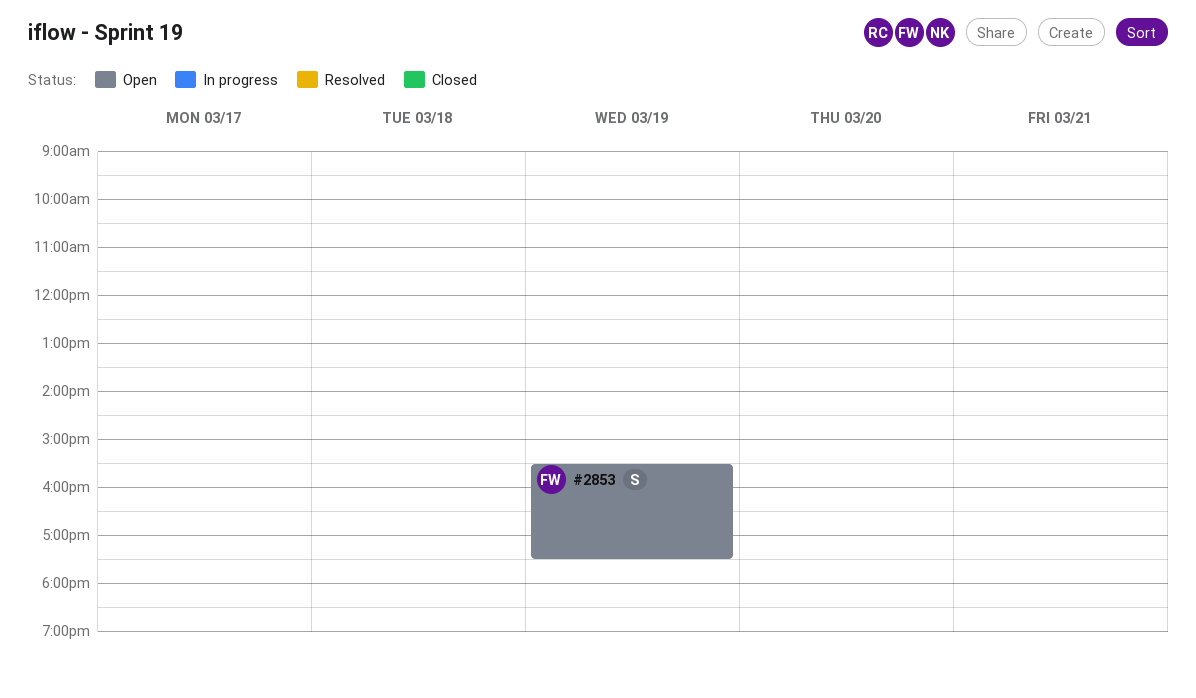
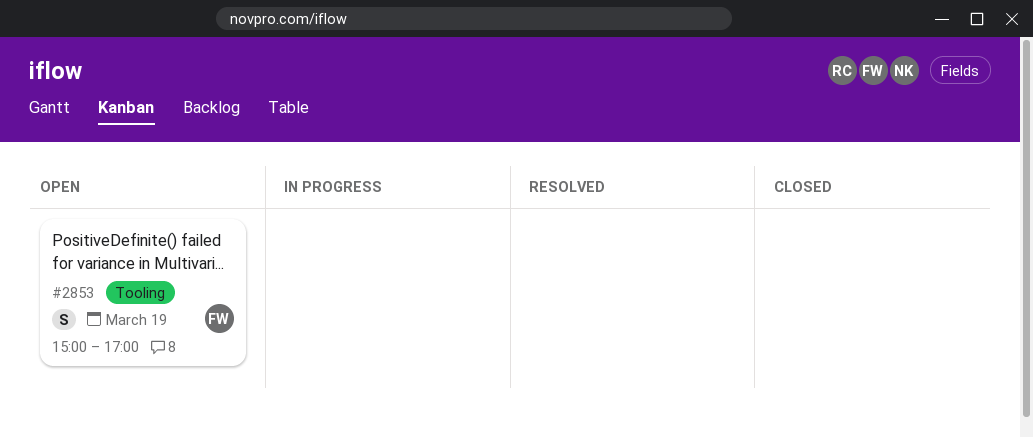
#2853, begins: 15:30 -> 15:00
#2853, ends: 17:30 -> 17:00

